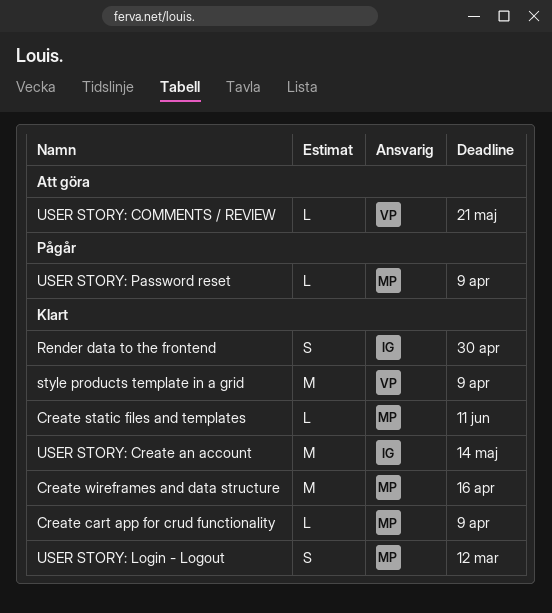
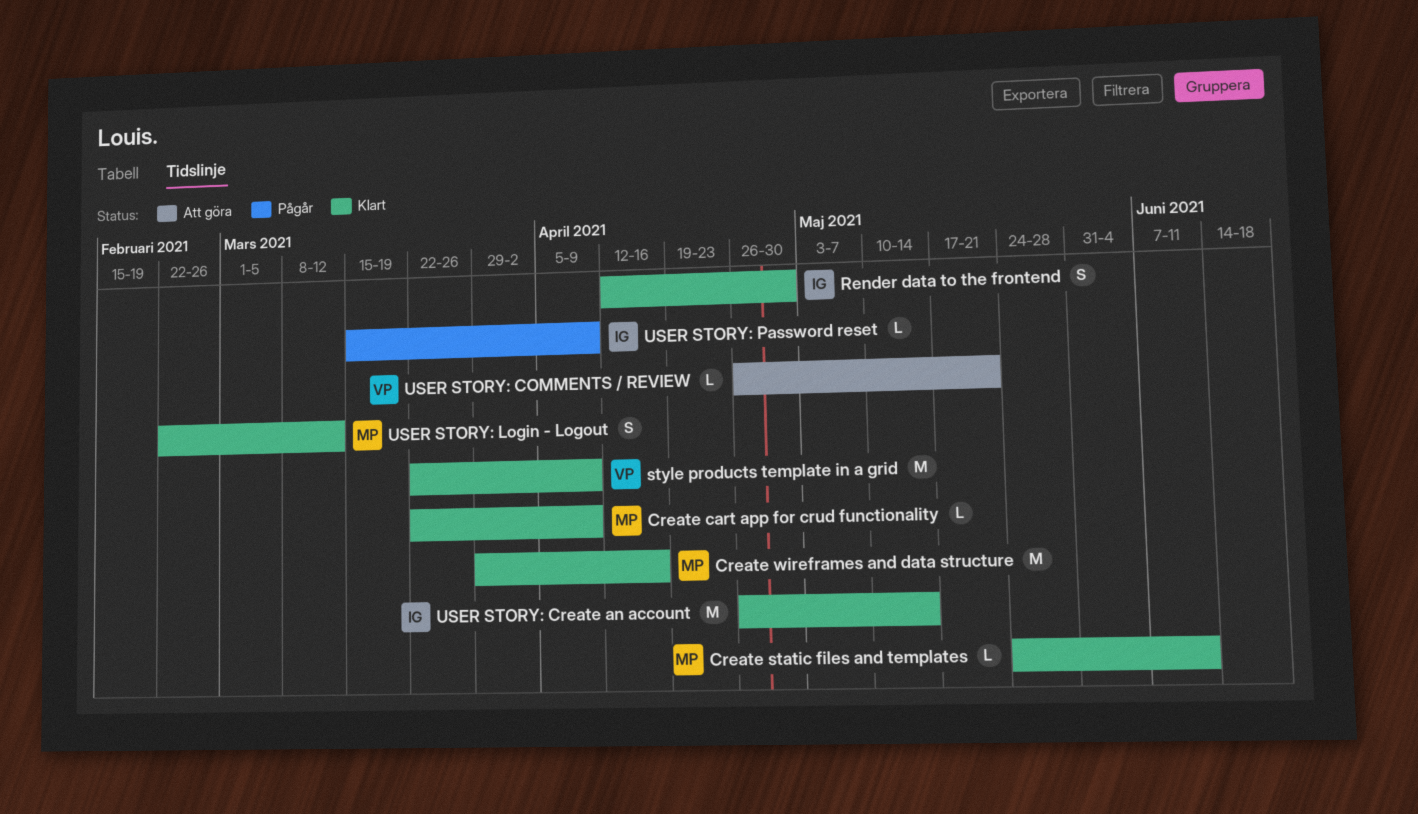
USER STORY: Password reset, owner: MP -> IG

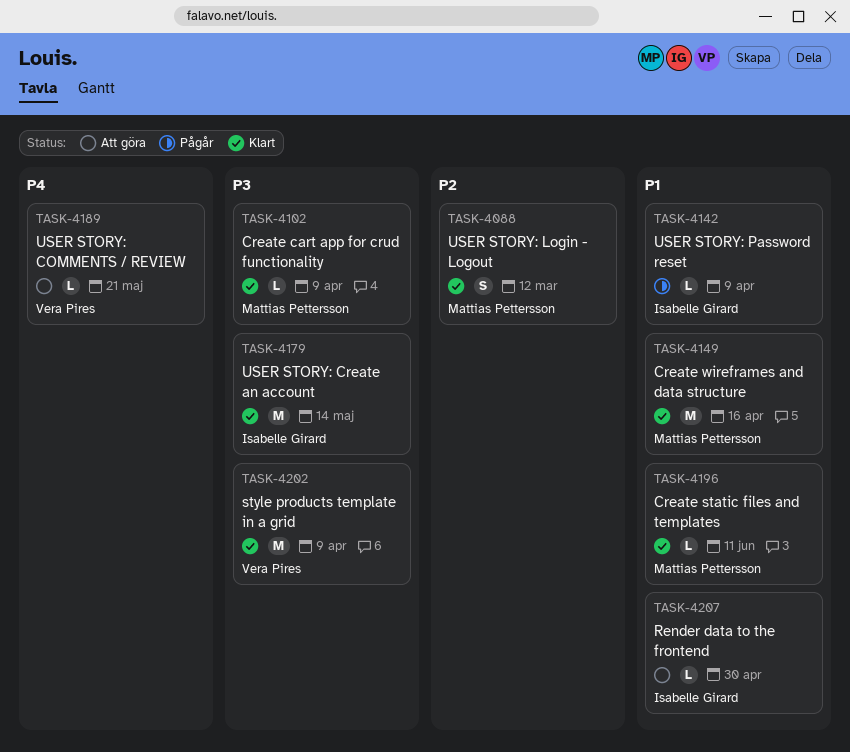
Render data to the frontend, status: Klart -> Att göra
Render data to the frontend, estimate: S -> L

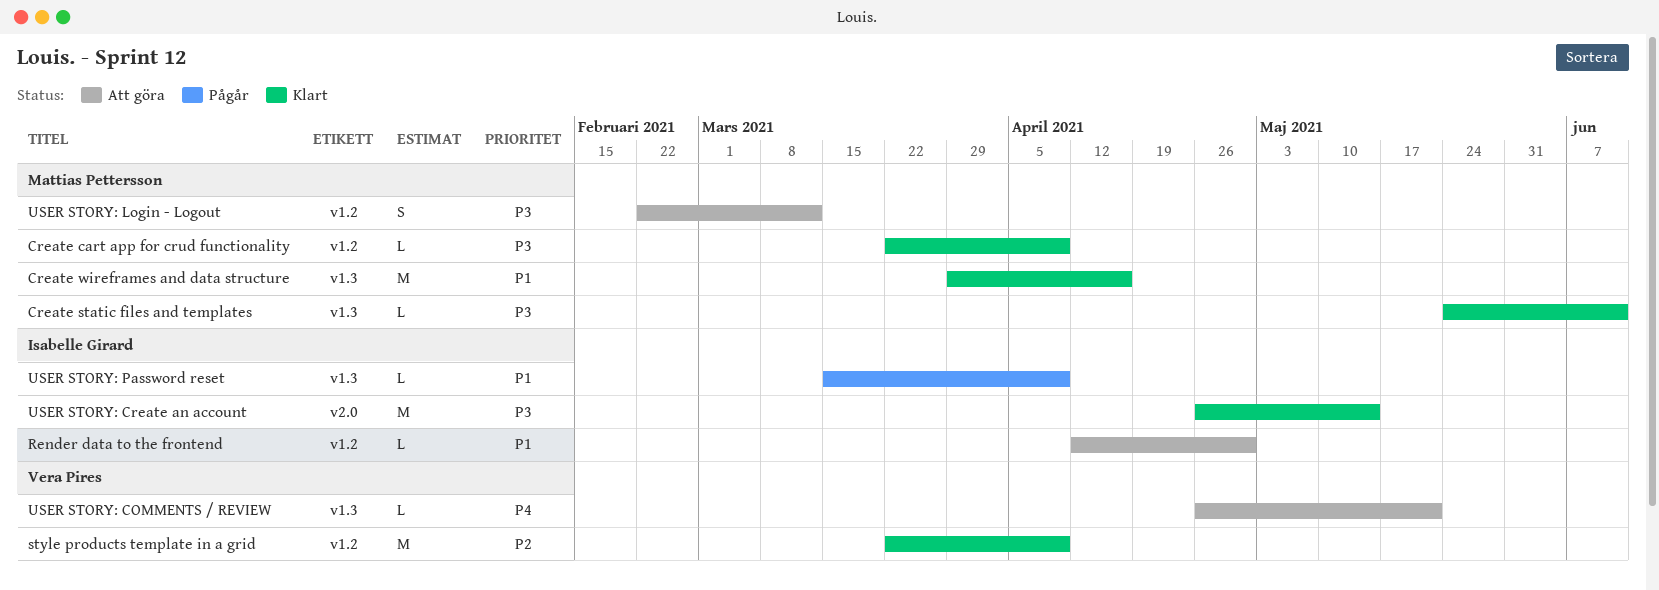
Create static files and templates, priority: P1 -> P3
style products template in a grid, priority: P3 -> P2
USER STORY: Login - Logout, status: Klart -> Att göra
USER STORY: Login - Logout, priority: P2 -> P3

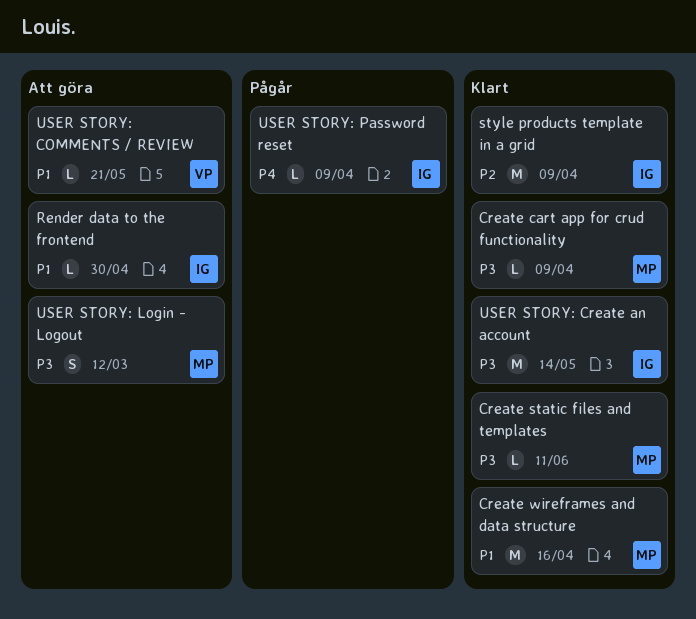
style products template in a grid, owner: Vera Pires -> Isabelle Girard
USER STORY: COMMENTS / REVIEW, priority: P4 -> P1
USER STORY: Password reset, priority: P1 -> P4

